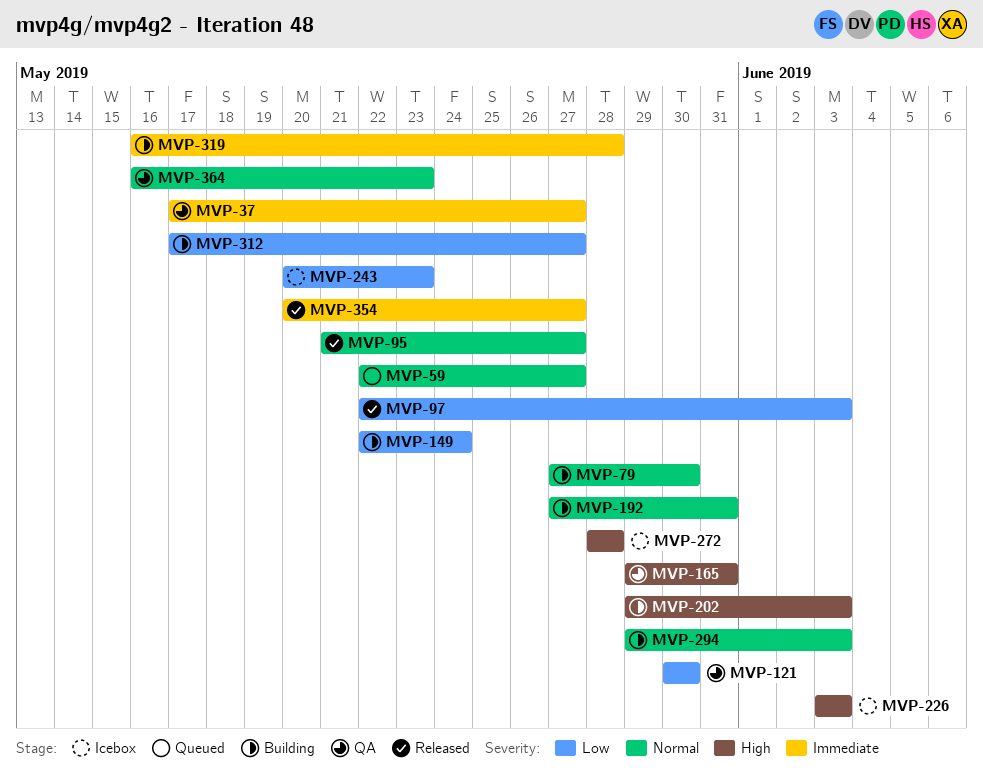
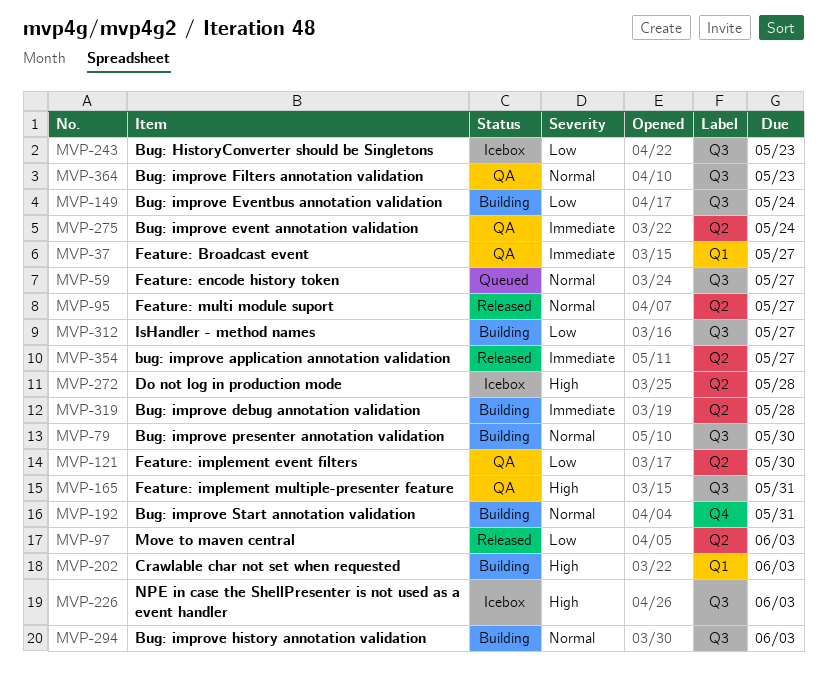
MVP-275: none -> present

